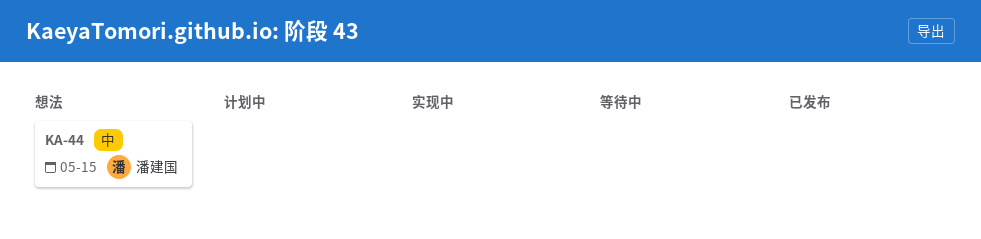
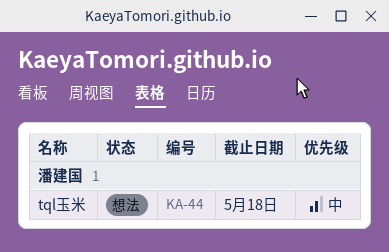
KA-44, due: May 15 -> May 18

